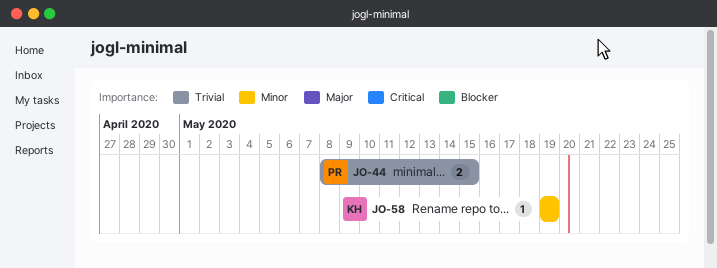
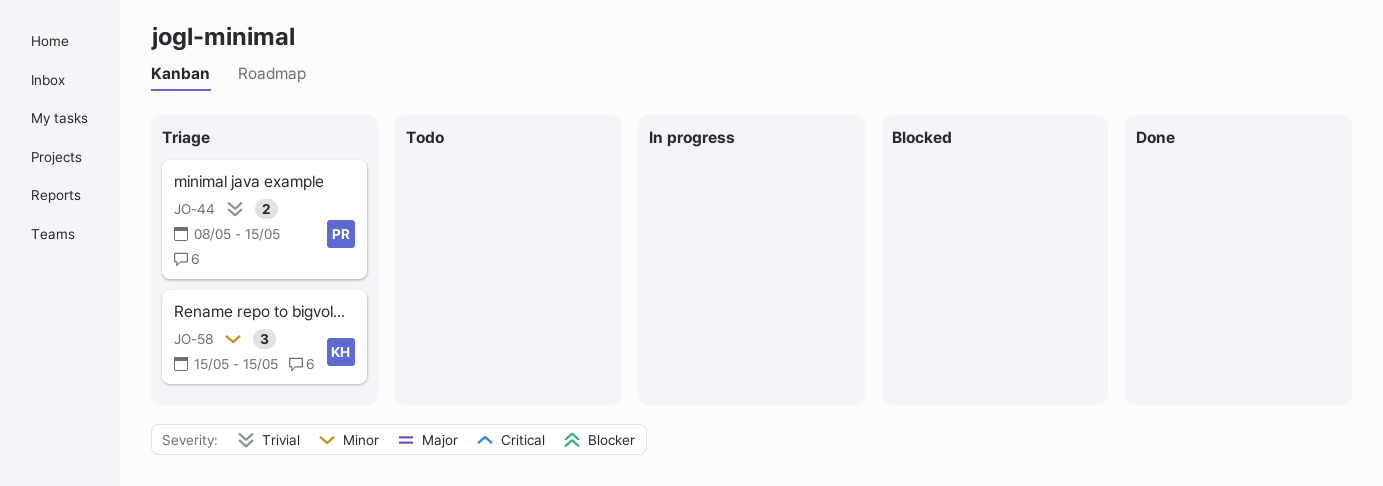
JO-58, estimate: 1 -> 3
JO-58, start: May 19 -> May 15
JO-58, due: May 19 -> May 15

